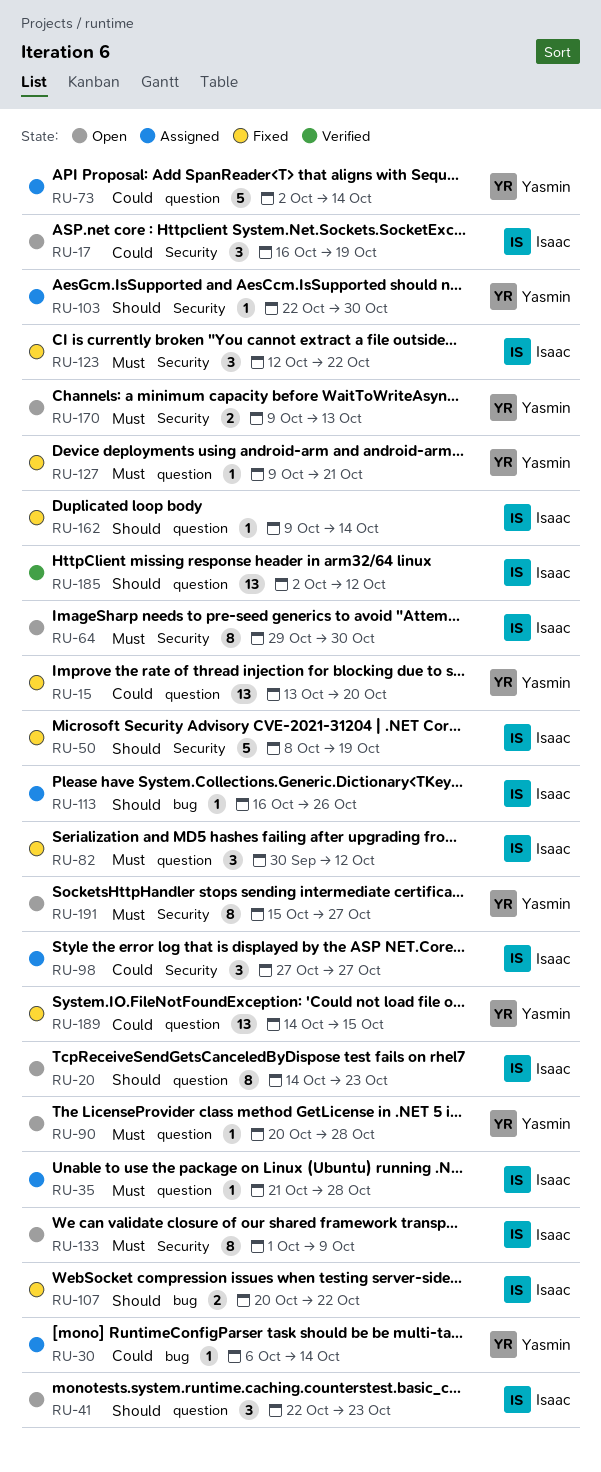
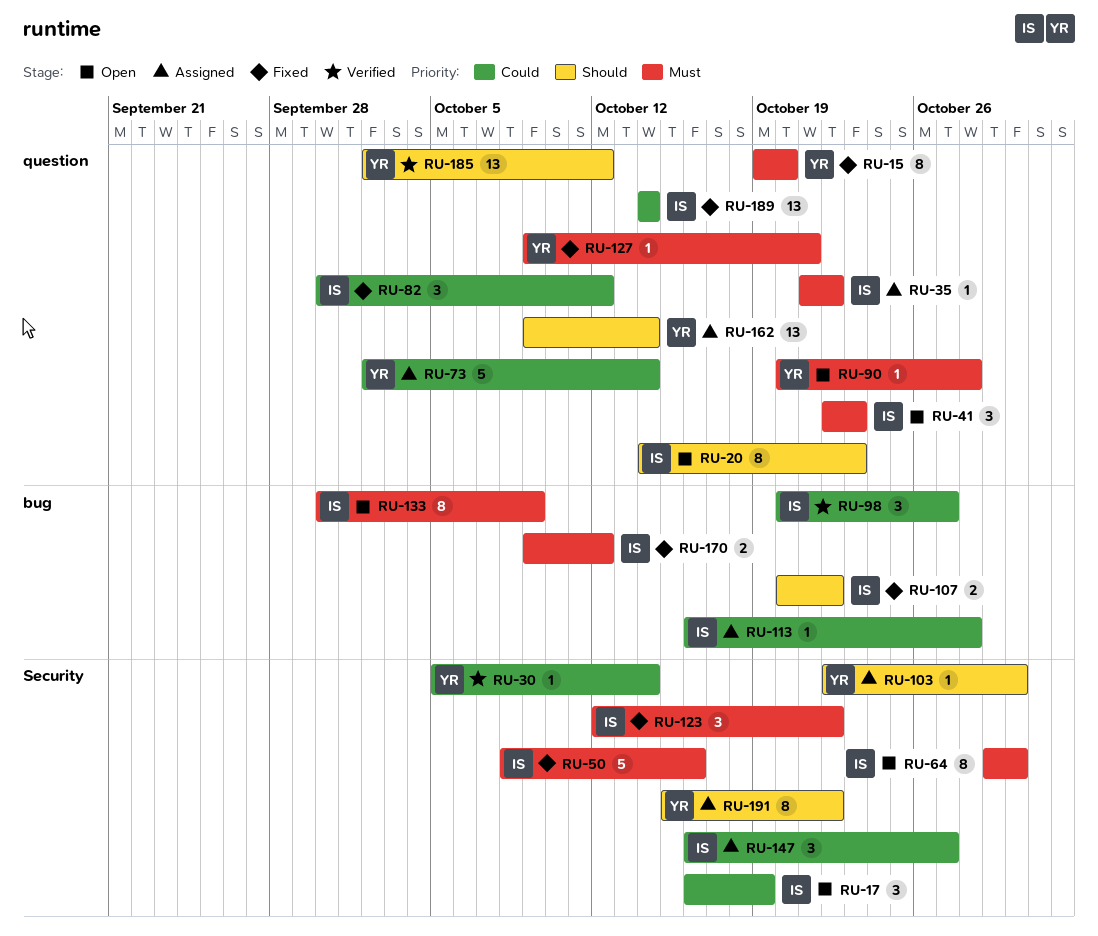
RU-15, priority: Could -> Must
RU-15, estimate: 13 -> 8
RU-15, start: Oct 13 -> Oct 19
RU-30, status: Assigned -> Verified
RU-30, label: bug -> Security
RU-30, start: Oct 6 -> Oct 5
RU-35, due: Oct 28 -> Oct 22
RU-41, priority: Should -> Must
RU-50, priority: Should -> Must
RU-50, due: Oct 19 -> Oct 16
RU-82, priority: Must -> Could
RU-98, status: Assigned -> Verified
RU-98, label: Security -> bug
RU-98, start: Oct 27 -> Oct 20
RU-113, priority: Should -> Could
RU-113, due: Oct 26 -> Oct 28
RU-133, label: Security -> bug
RU-133, start: Oct 1 -> Sep 30
RU-147: none -> present
RU-162, status: Fixed -> Assigned
RU-162, owner: Isaac -> Yasmin
RU-162, estimate: 1 -> 13
RU-170, status: Open -> Fixed
RU-170, owner: Yasmin -> Isaac
RU-170, label: Security -> bug
RU-170, due: Oct 13 -> Oct 12
RU-185, owner: Isaac -> Yasmin
RU-189, owner: Yasmin -> Isaac
RU-189, due: Oct 15 -> Oct 14
RU-191, status: Open -> Assigned
RU-191, priority: Must -> Should
RU-191, due: Oct 27 -> Oct 22

